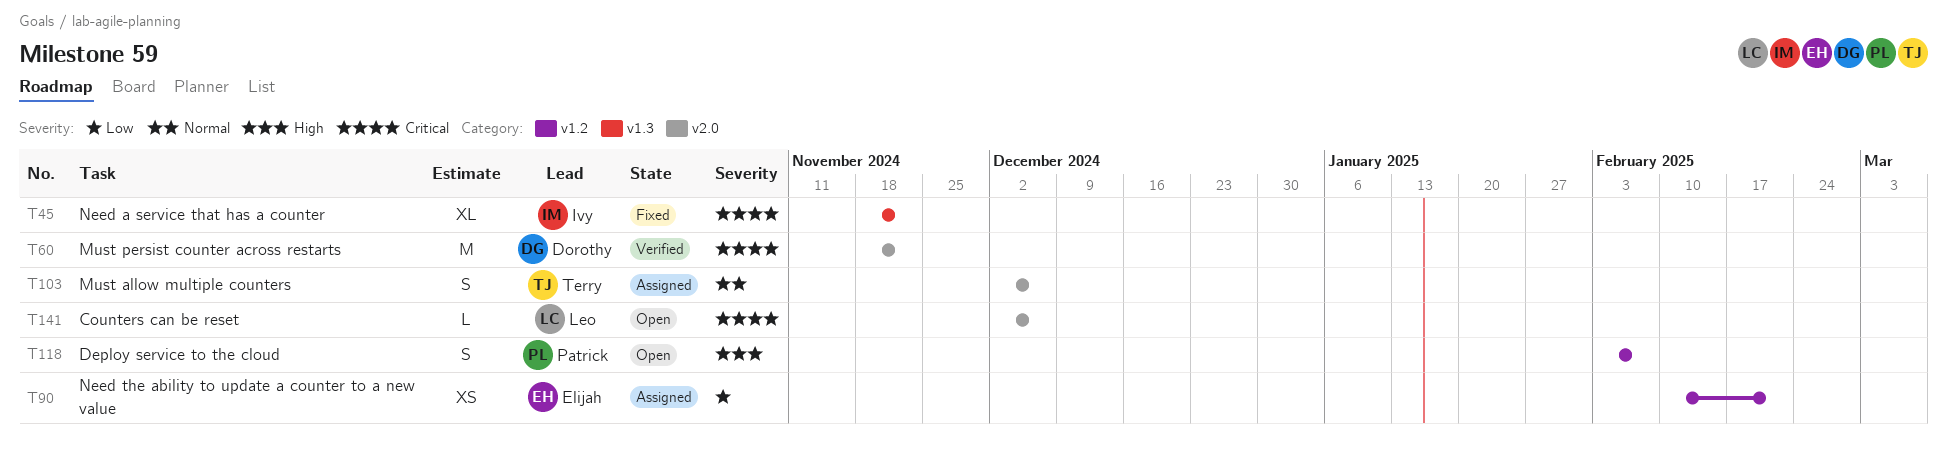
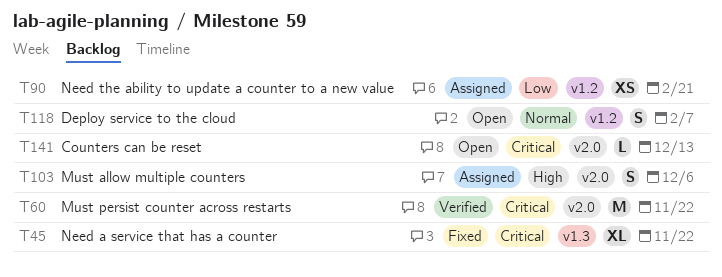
T103, priority: Normal -> High
T118, priority: High -> Normal
T141, due: Dec 6 -> Dec 13

